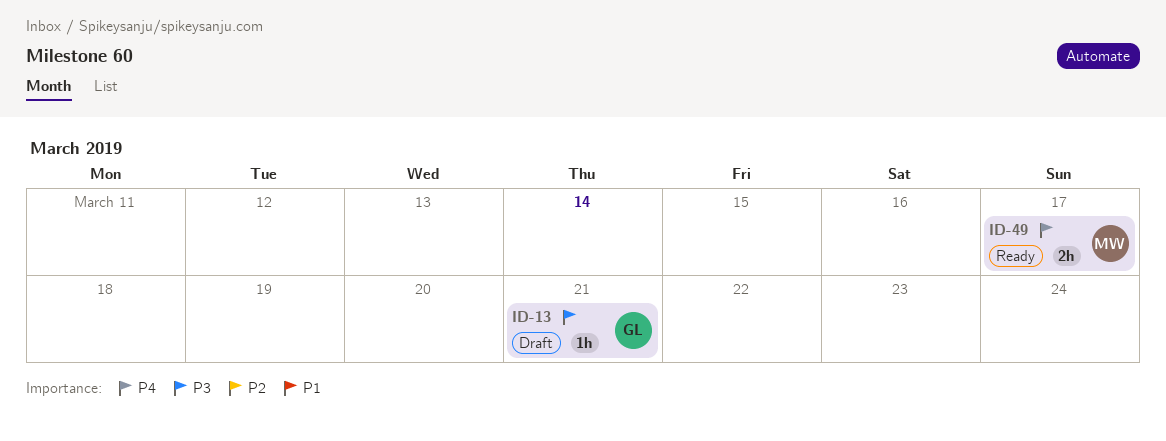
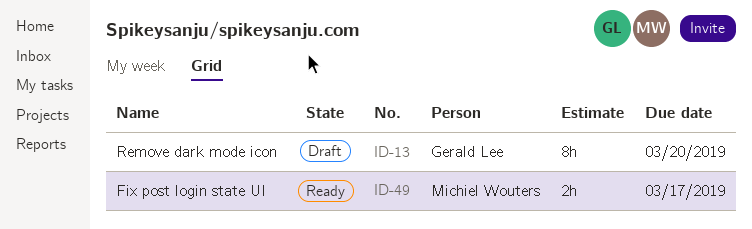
ID-13, estimate: 1h -> 8h
ID-13, due: Mar 21 -> Mar 20

